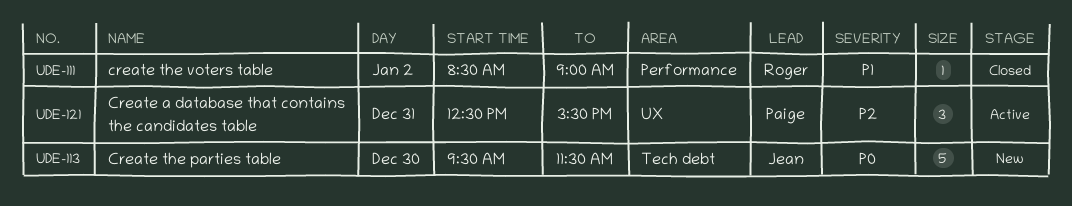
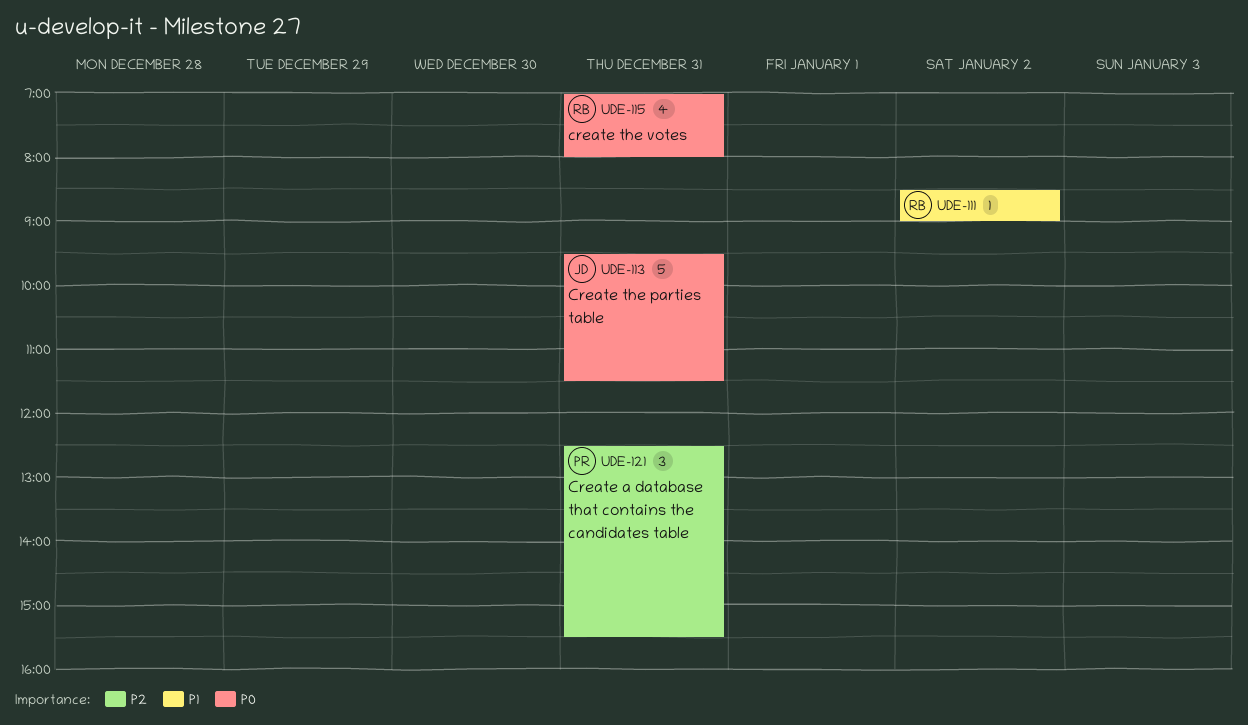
UDE-113, day: Dec 30 -> Dec 31
UDE-115: none -> present

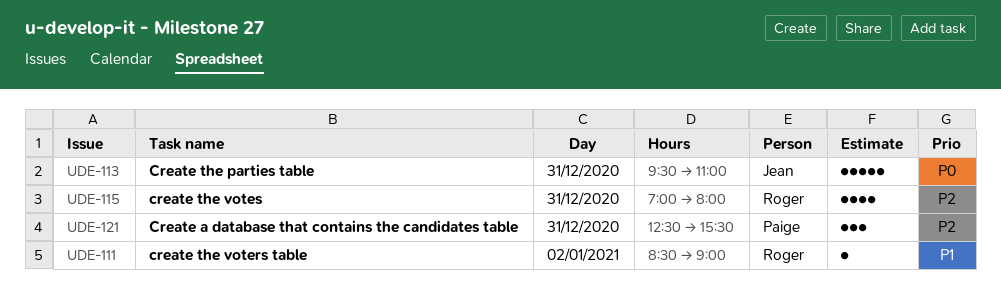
UDE-113, ends: 11:30 -> 11:00
UDE-115, priority: P0 -> P2

